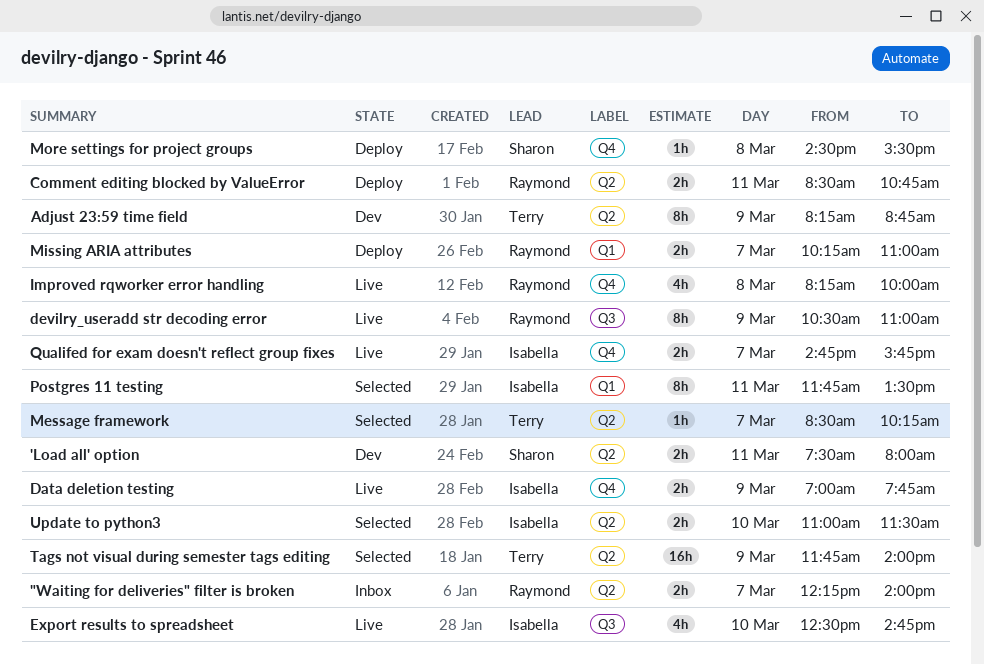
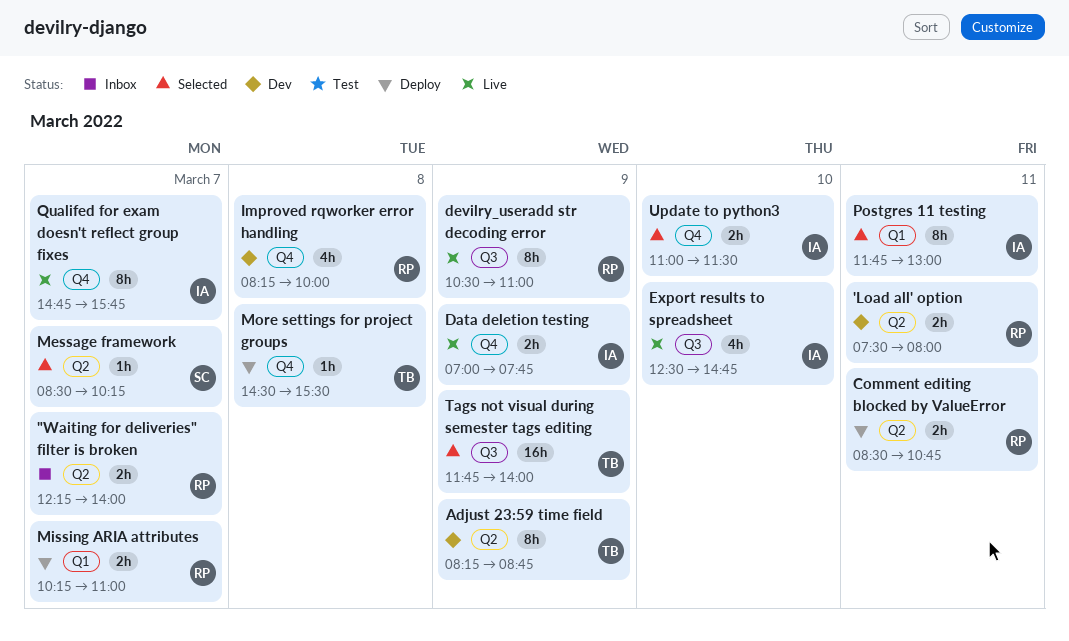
'Load all' option, owner: Sharon -> Raymond
Improved rqworker error handling, status: Live -> Dev
Message framework, owner: Terry -> Sharon
More settings for project groups, owner: Sharon -> Terry
Postgres 11 testing, ends: 13:30 -> 13:00
Qualifed for exam doesn't reflect group fixes, estimate: 2h -> 8h
Tags not visual during semester tags editing, label: Q2 -> Q3
Update to python3, label: Q2 -> Q4

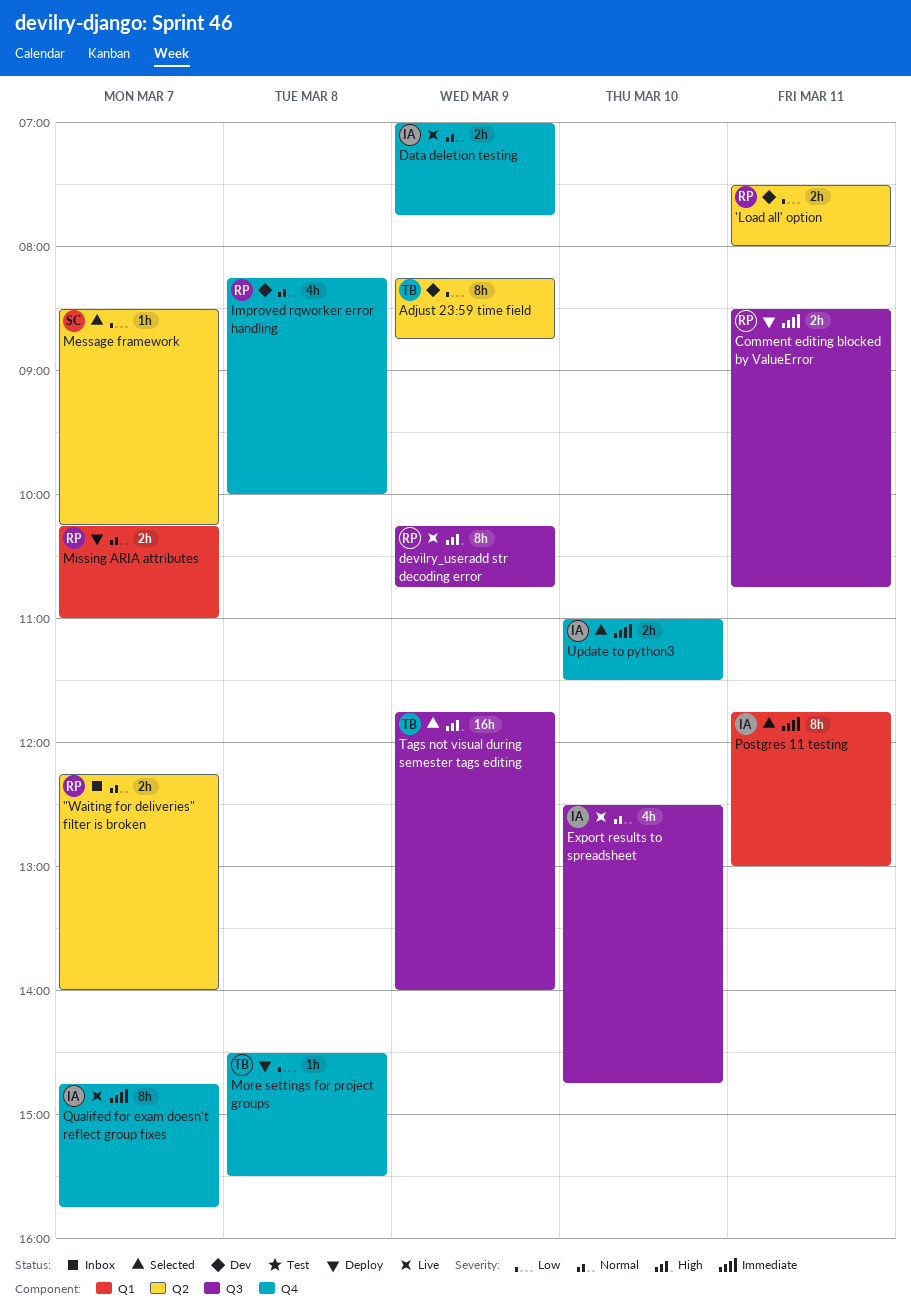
Comment editing blocked by ValueError, label: Q2 -> Q3
devilry_useradd str decoding error, begins: 10:30 -> 10:15
devilry_useradd str decoding error, ends: 11:00 -> 10:45

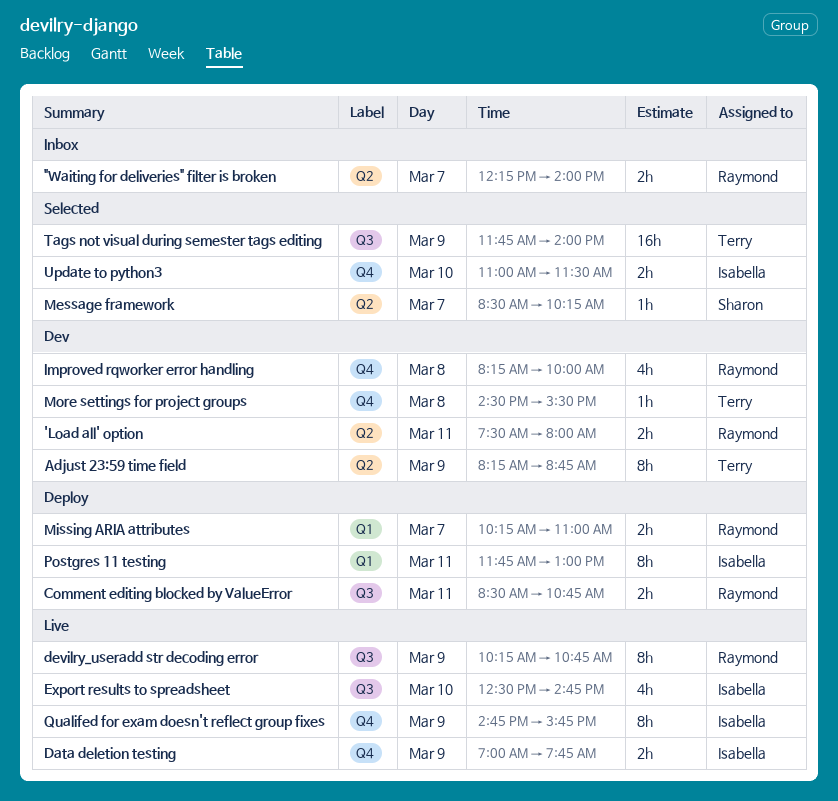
More settings for project groups, status: Deploy -> Dev
Postgres 11 testing, status: Selected -> Deploy
Qualifed for exam doesn't reflect group fixes, day: Mar 7 -> Mar 9

